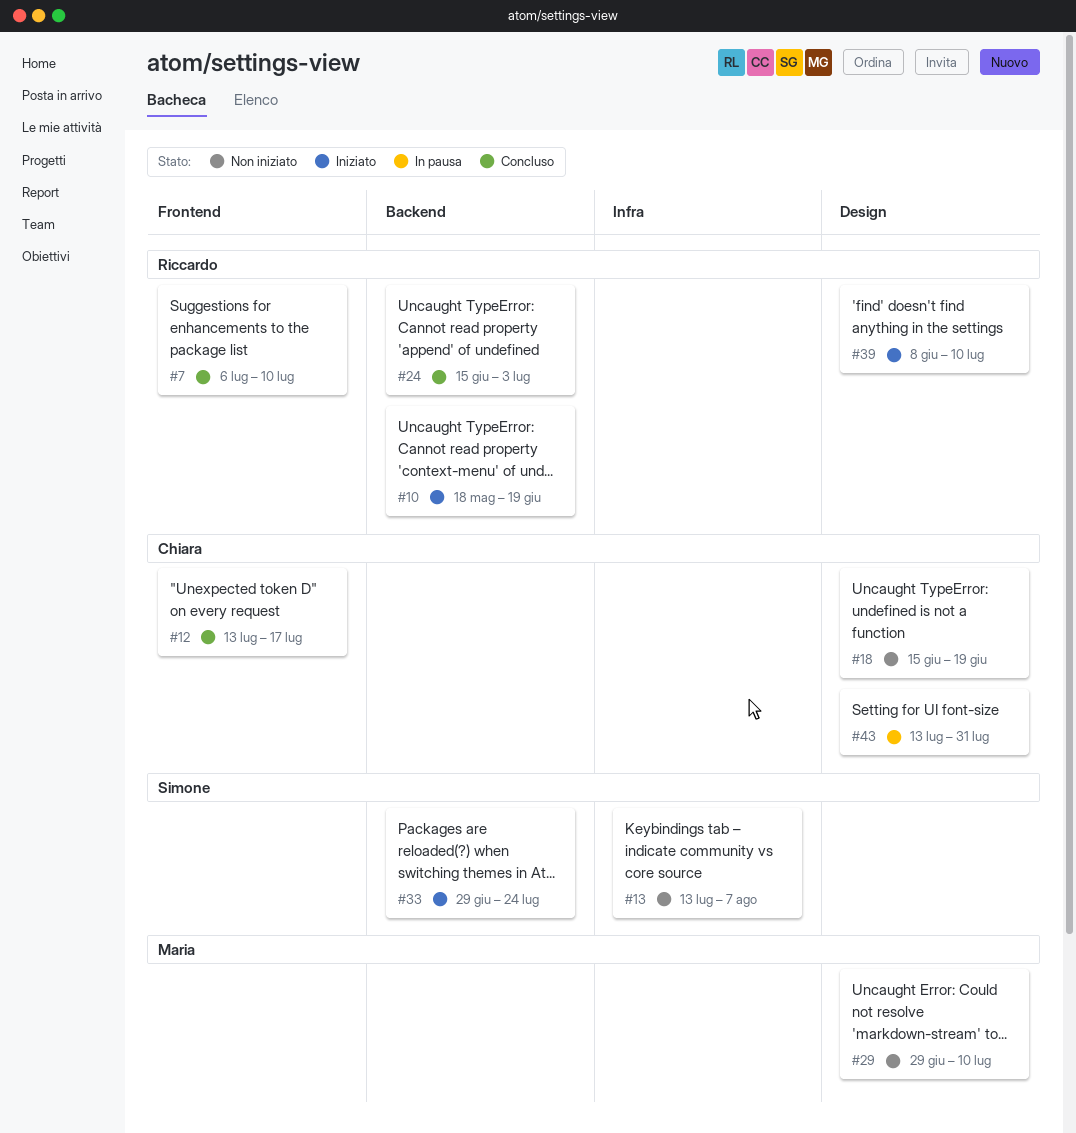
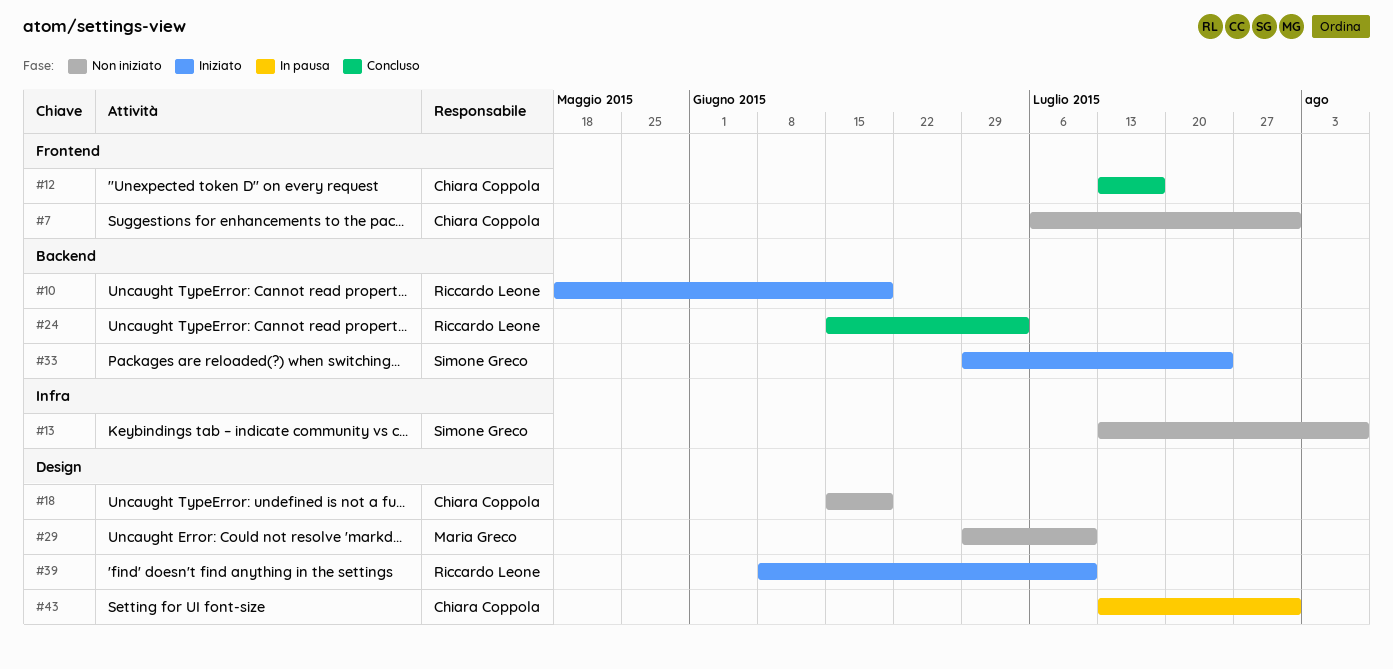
#7, status: Concluso -> Non iniziato
#7, owner: Riccardo Leone -> Chiara Coppola
#7, due: Jul 10 -> Jul 31

